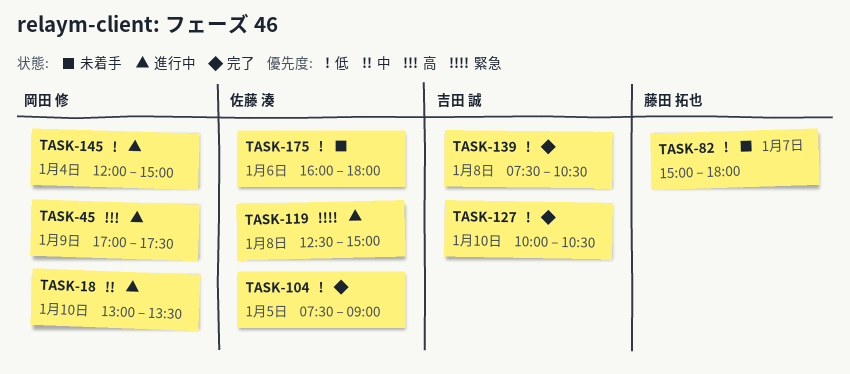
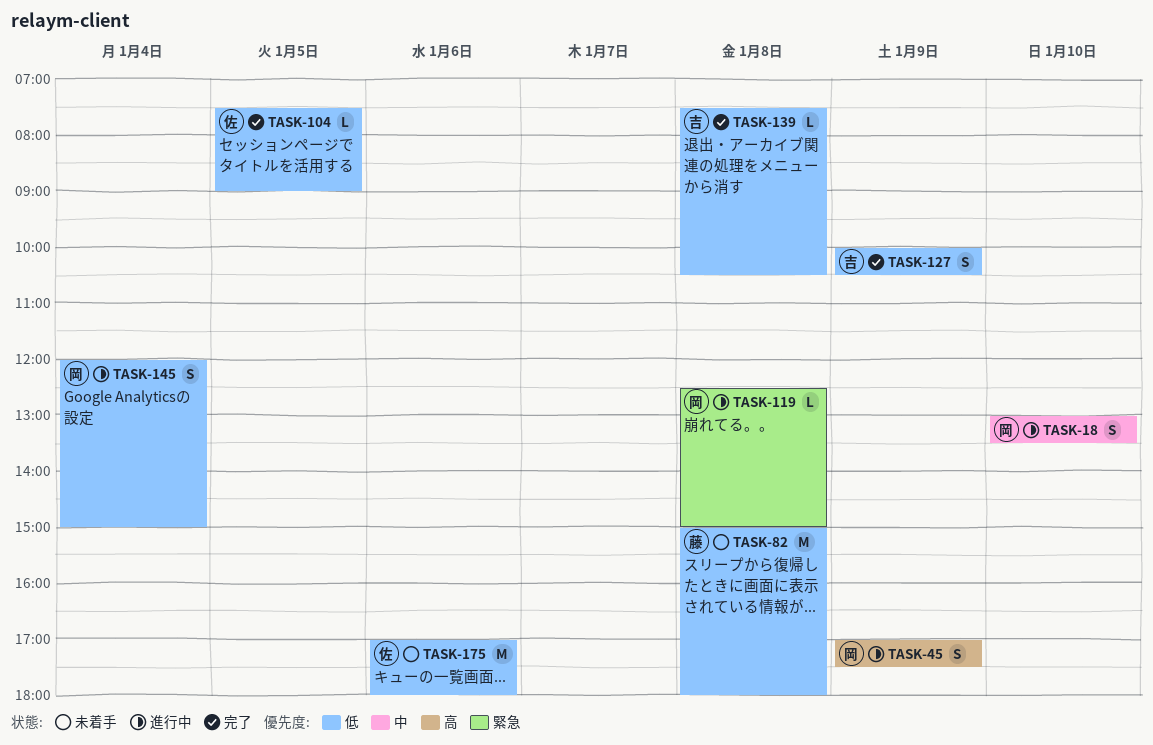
TASK-82, day: Jan 7 -> Jan 8
TASK-119, owner: 佐藤 湊 -> 岡田 修
TASK-127, day: Jan 10 -> Jan 9
TASK-175, begins: 16:00 -> 17:00

